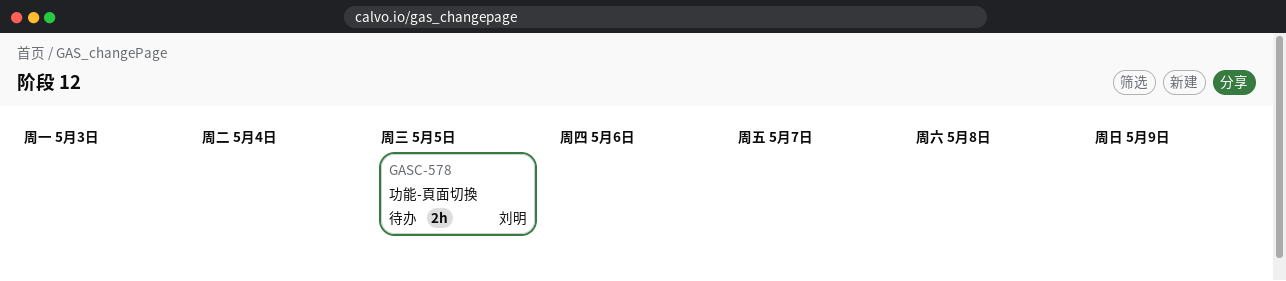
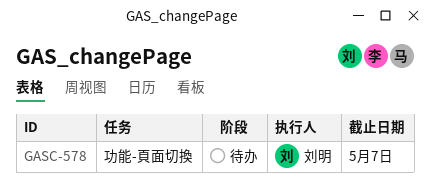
GASC-578, due: May 5 -> May 7

